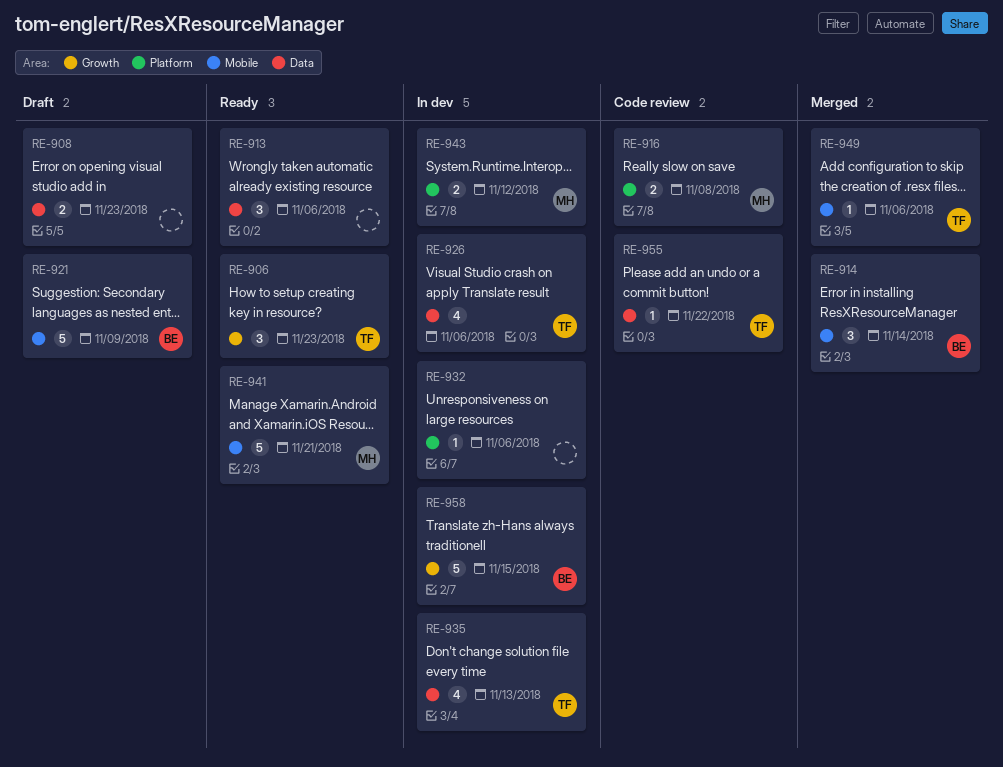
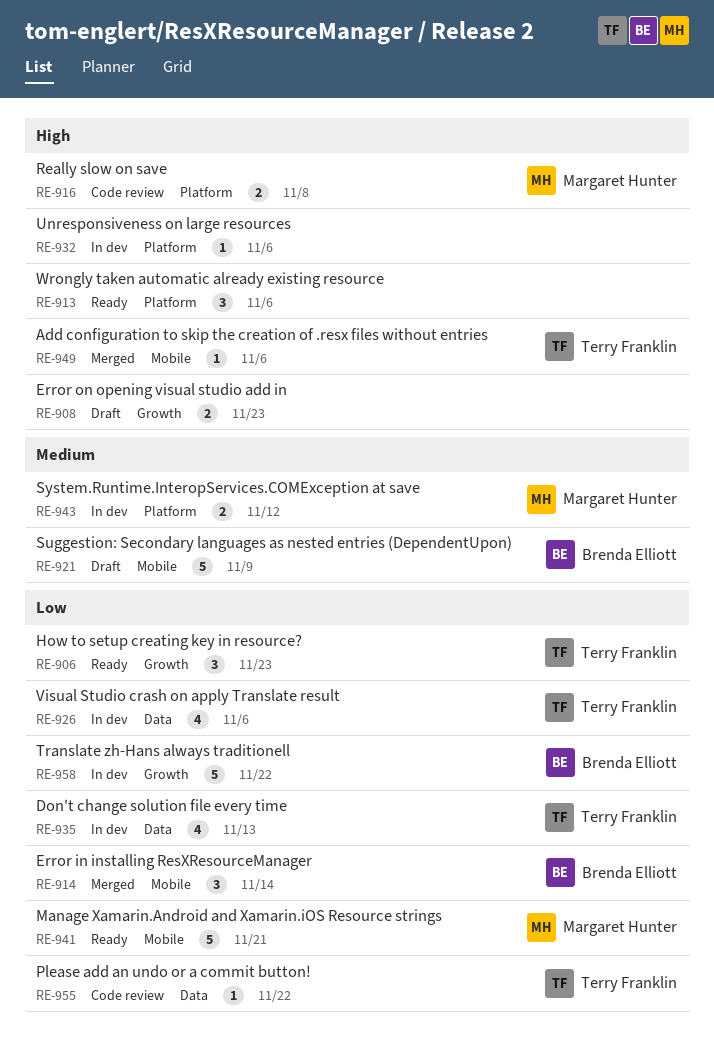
RE-908, label: Data -> Growth
RE-913, label: Data -> Platform
RE-958, due: Nov 15 -> Nov 22

